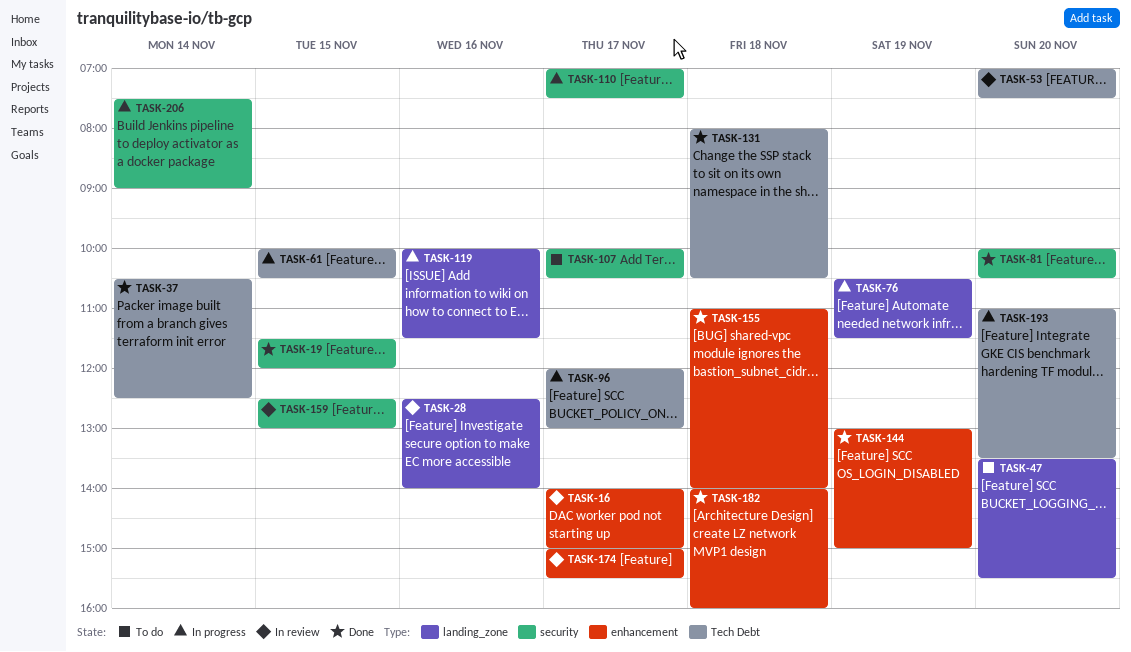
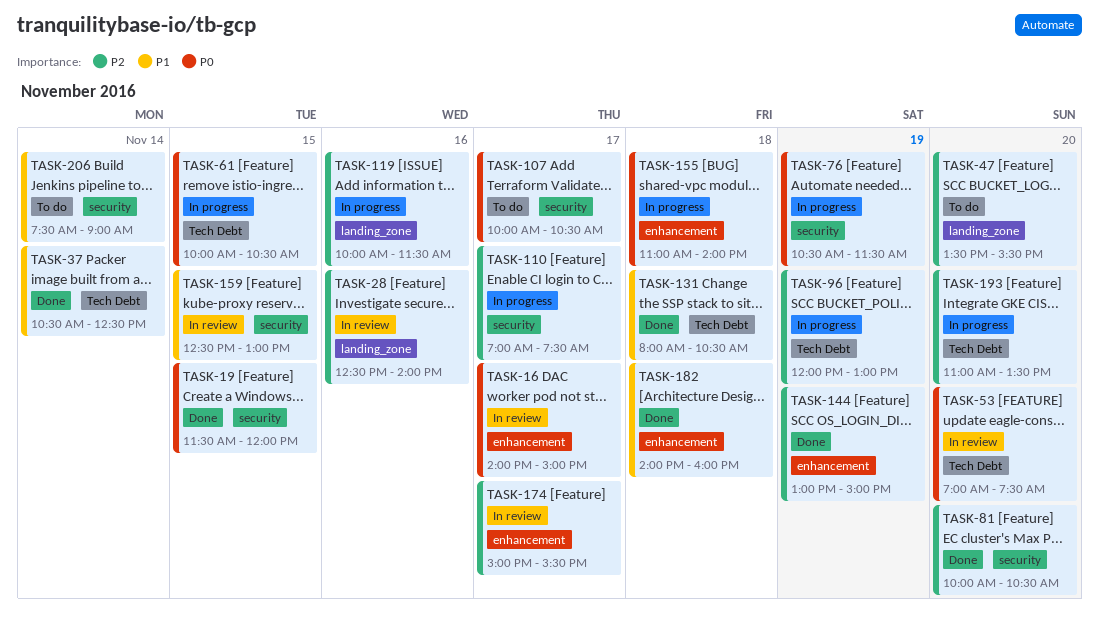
TASK-76, label: landing_zone -> security
TASK-96, day: Nov 17 -> Nov 19
TASK-155, status: Done -> In progress
TASK-206, status: In progress -> To do

